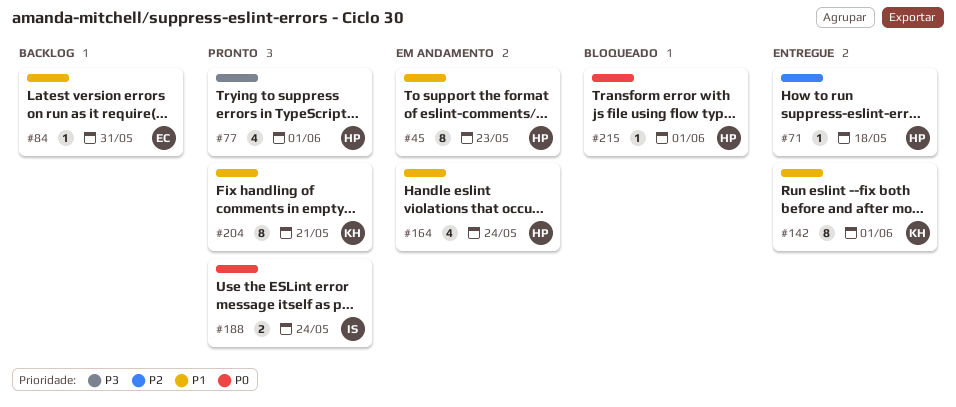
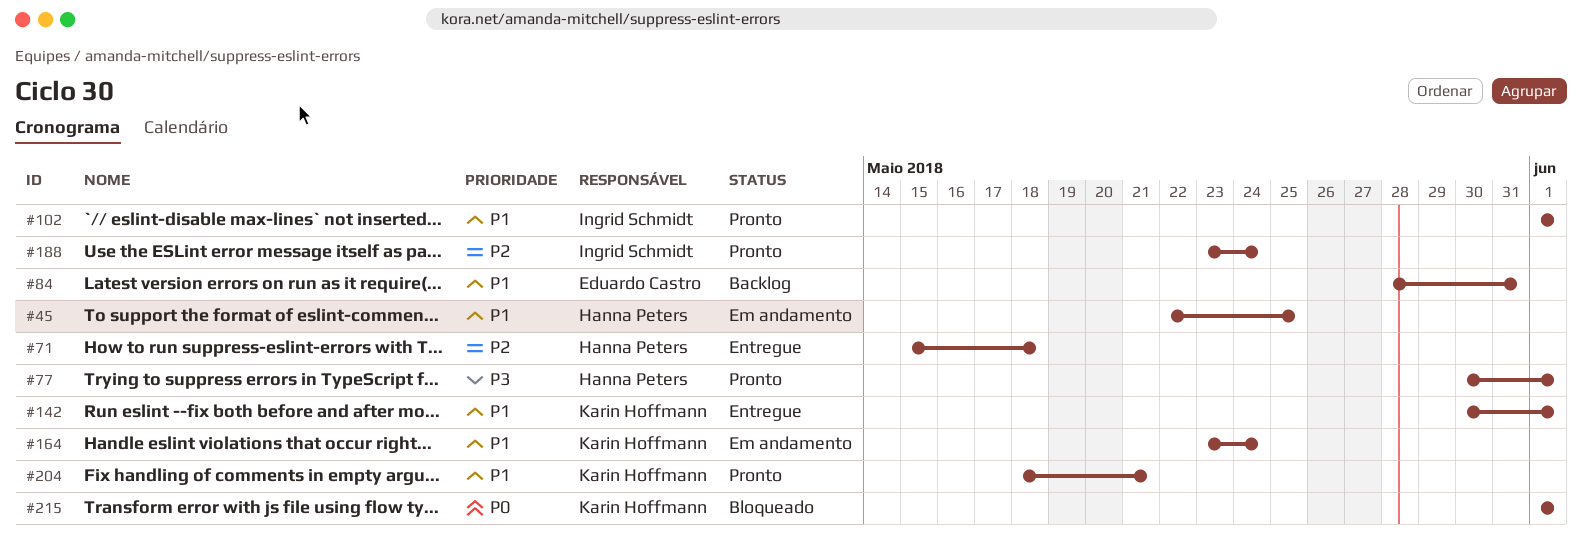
#45, due: May 23 -> May 25
#102: none -> present
#164, owner: Hanna Peters -> Karin Hoffmann
#188, priority: P0 -> P2
#215, owner: Hanna Peters -> Karin Hoffmann

